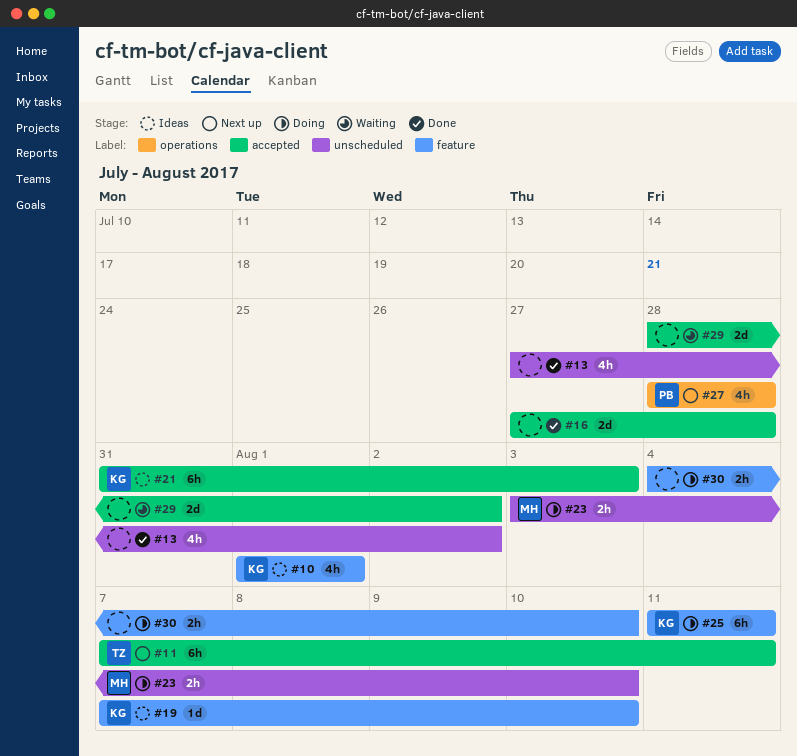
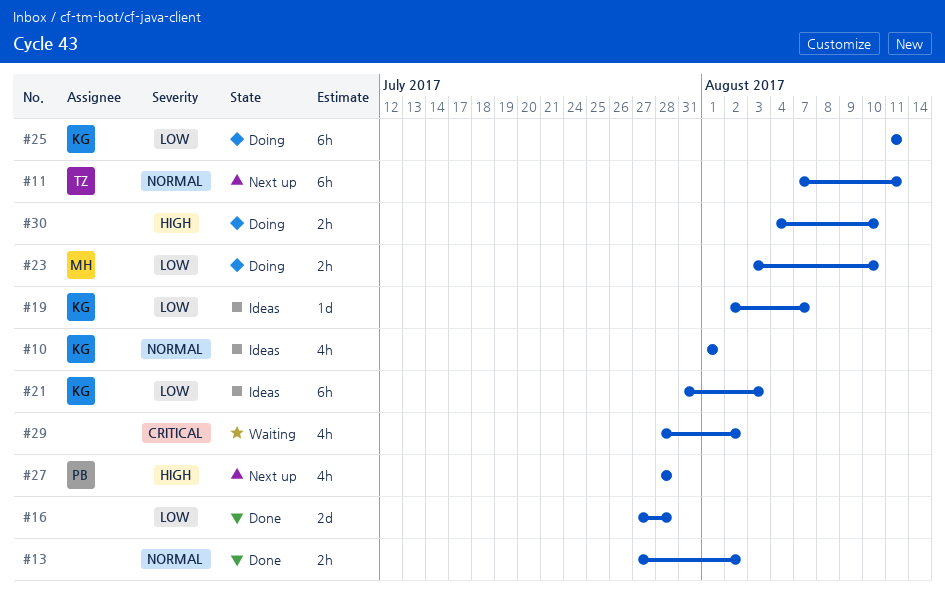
#13, estimate: 4h -> 2h
#19, start: Aug 7 -> Aug 2
#19, due: Aug 10 -> Aug 7
#29, estimate: 2d -> 4h

